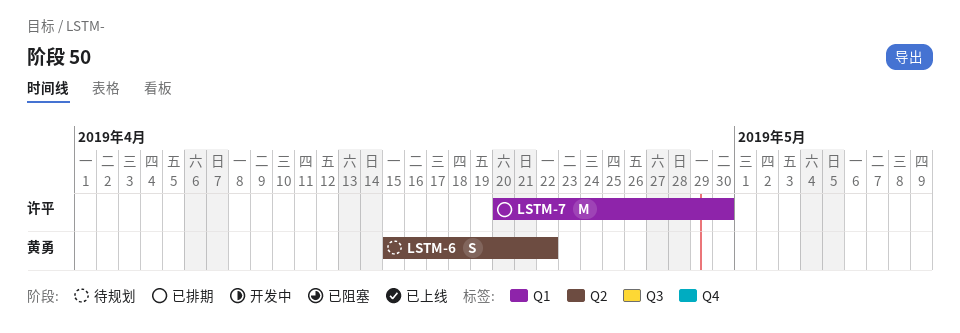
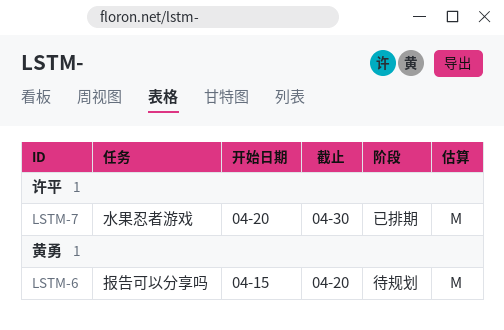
LSTM-6, estimate: S -> M
LSTM-6, due: Apr 22 -> Apr 20

